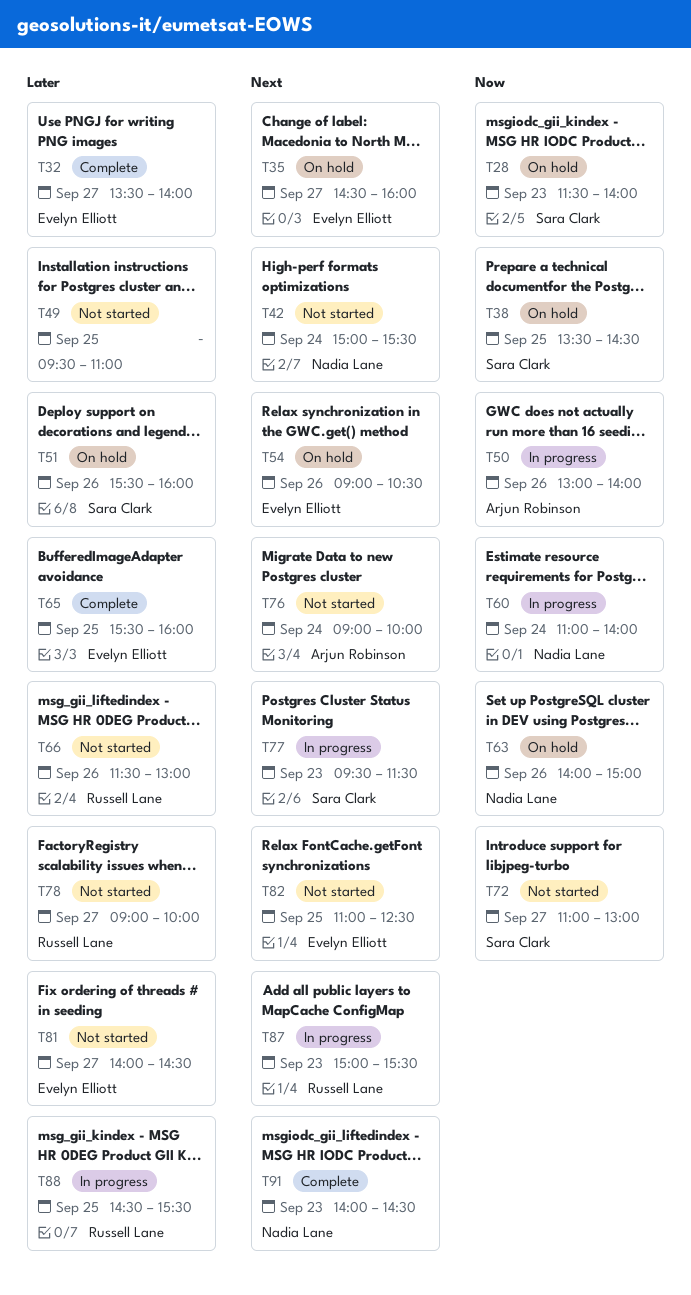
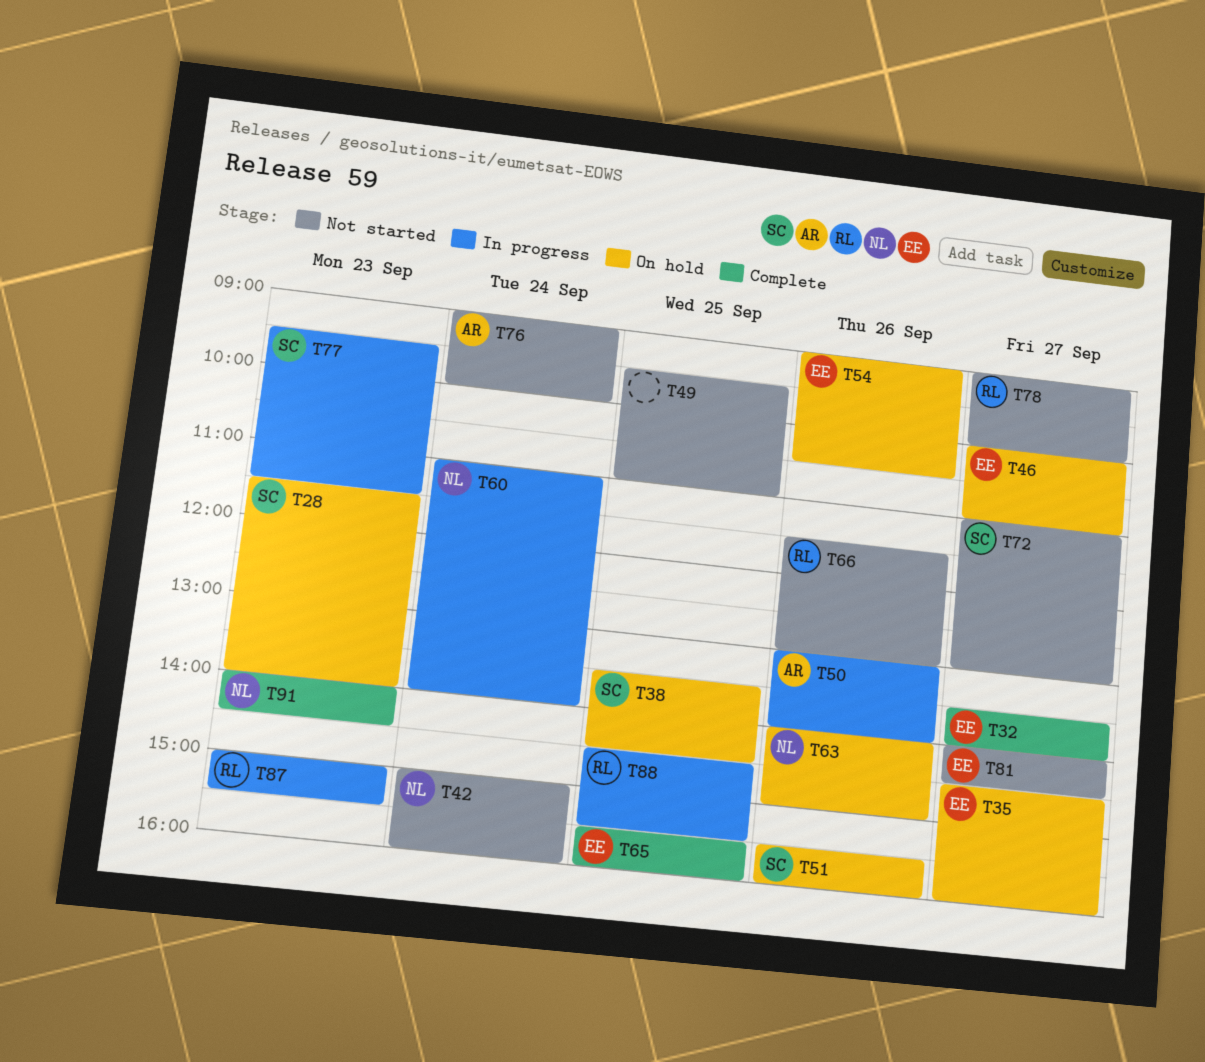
T42, ends: 15:30 -> 16:00
T46: none -> present
T82: present -> none

